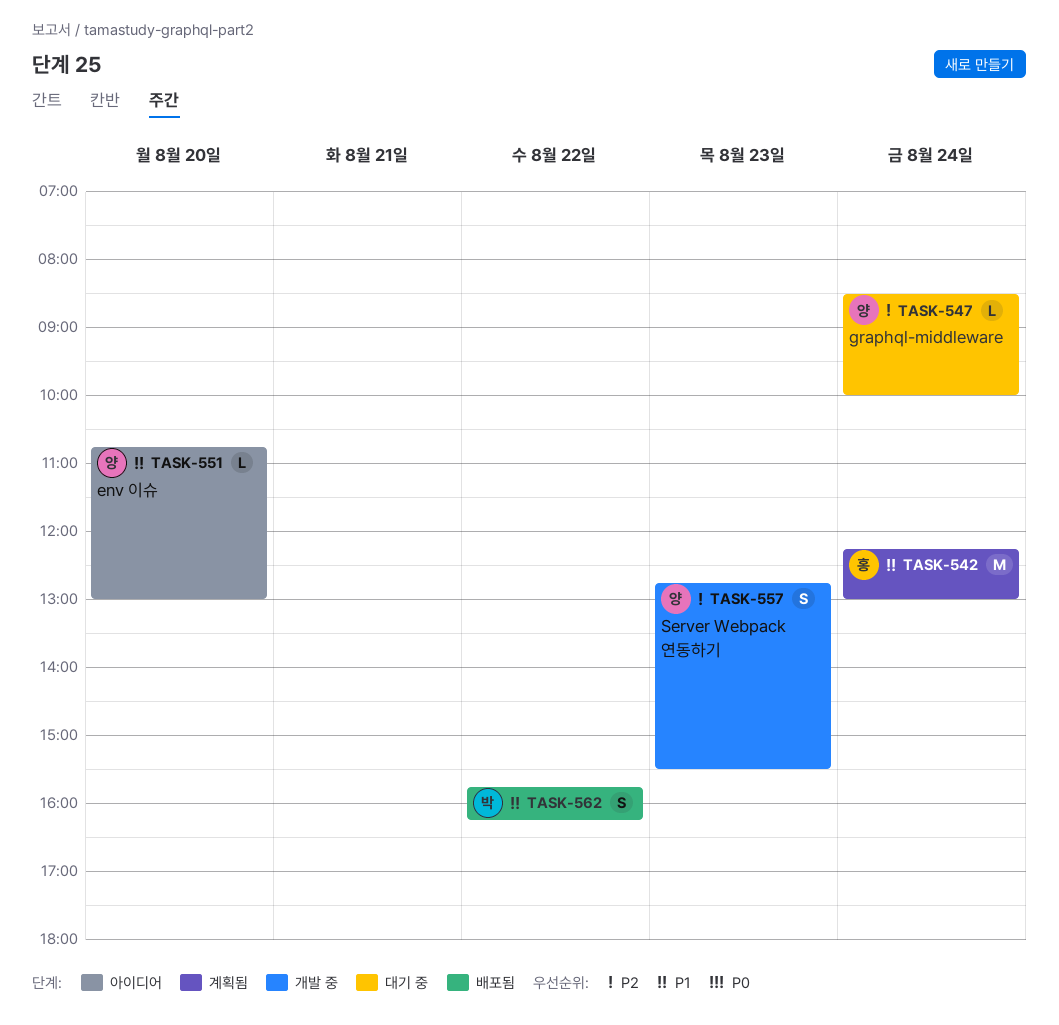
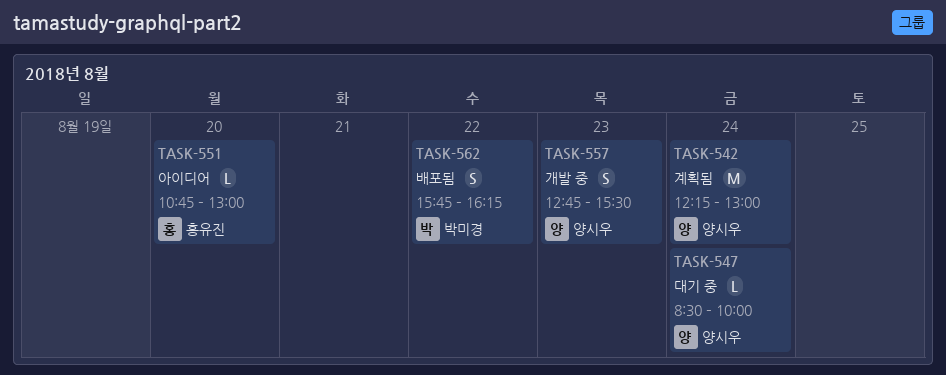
TASK-542, owner: 홍유진 -> 양시우
TASK-551, owner: 양시우 -> 홍유진

